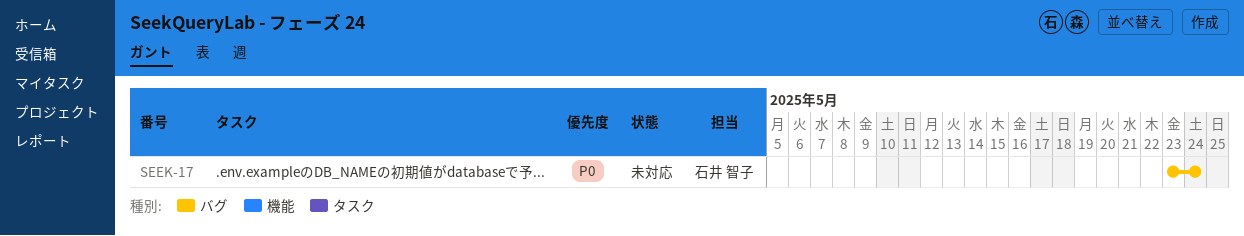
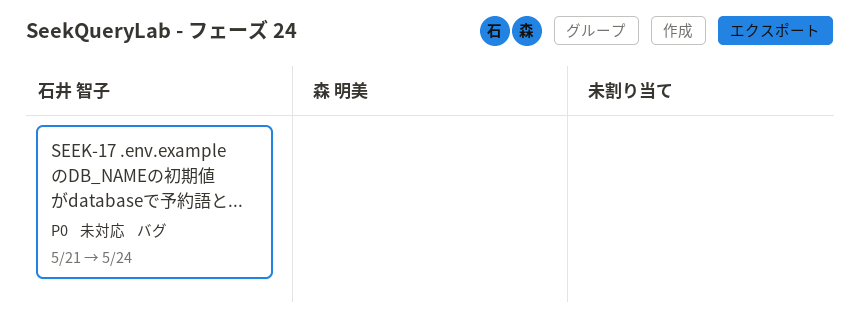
SEEK-17, start: May 23 -> May 21

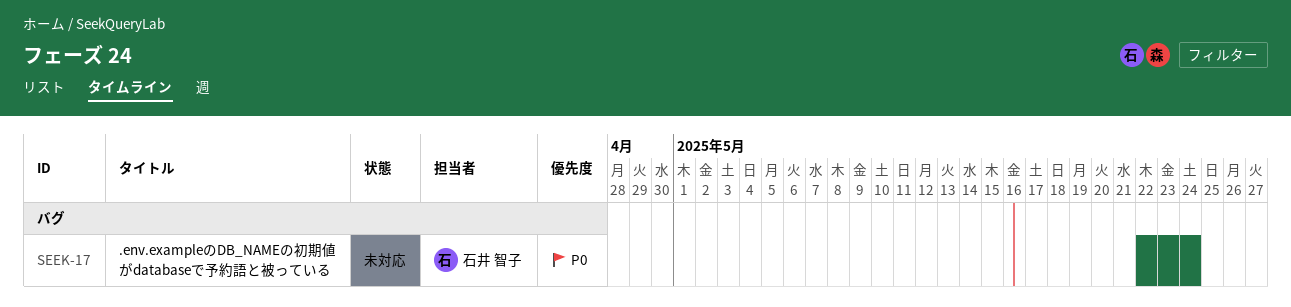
SEEK-17, start: May 21 -> May 22

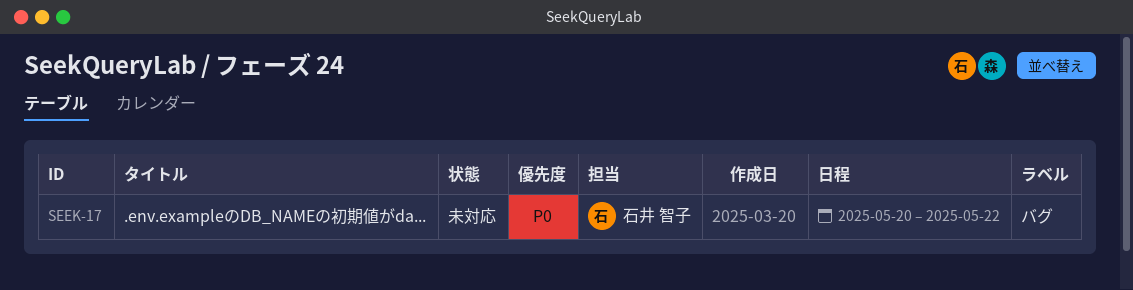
SEEK-17, start: May 22 -> May 20
SEEK-17, due: May 24 -> May 22

